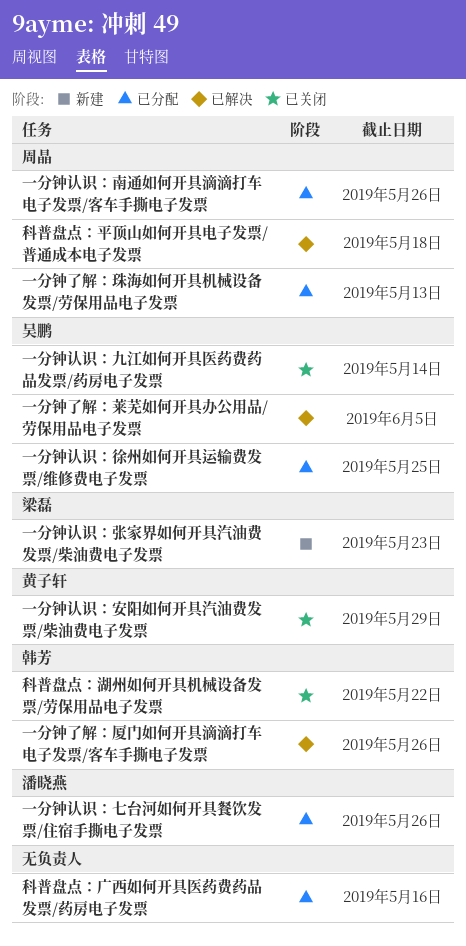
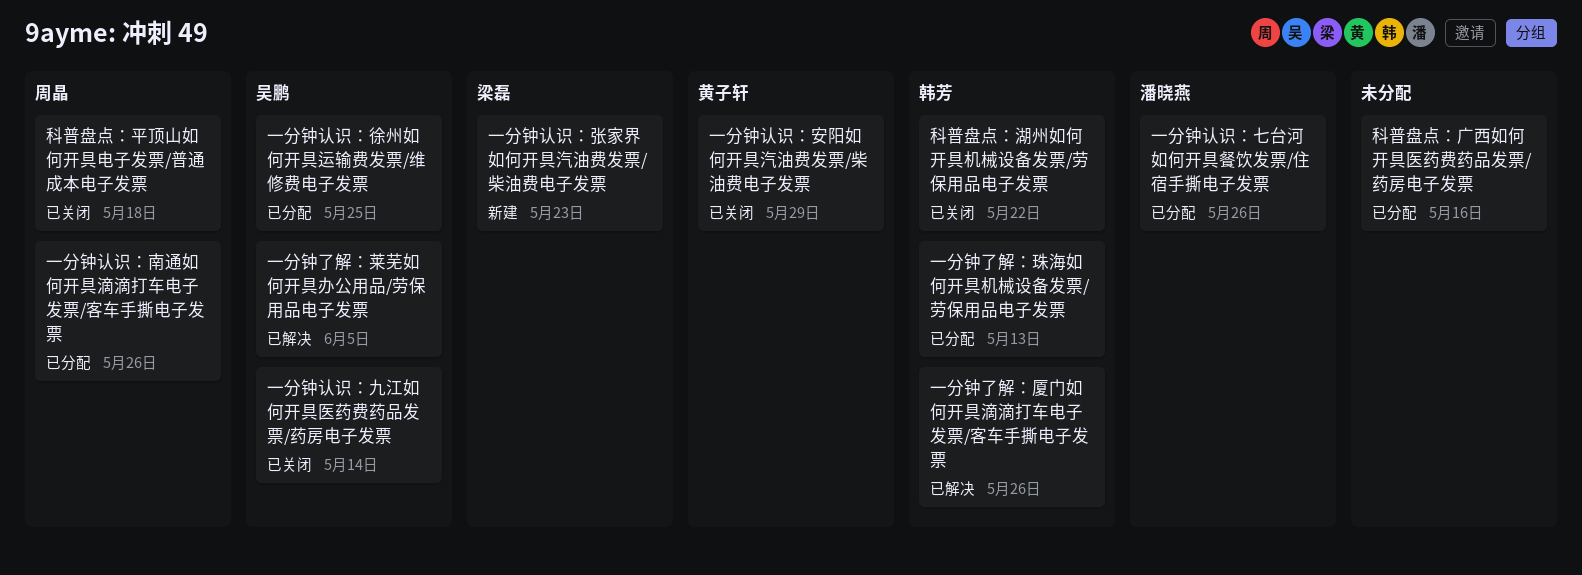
一分钟了解：珠海如何开具机械设备发票/劳保用品电子发票, owner: 周晶 -> 韩芳
科普盘点：平顶山如何开具电子发票/普通成本电子发票, status: 已解决 -> 已关闭

